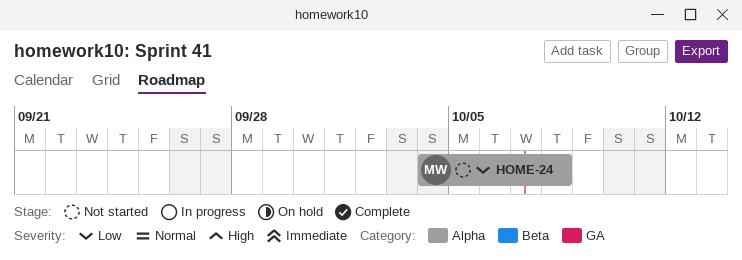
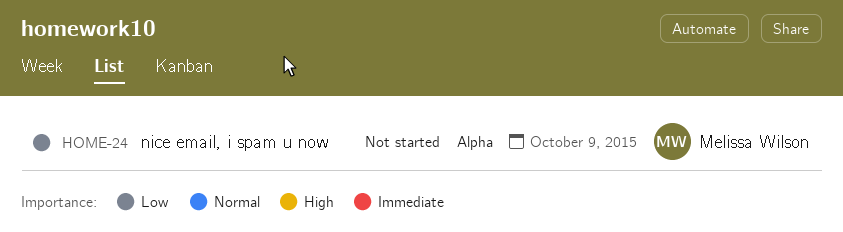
HOME-24, due: Oct 8 -> Oct 9

